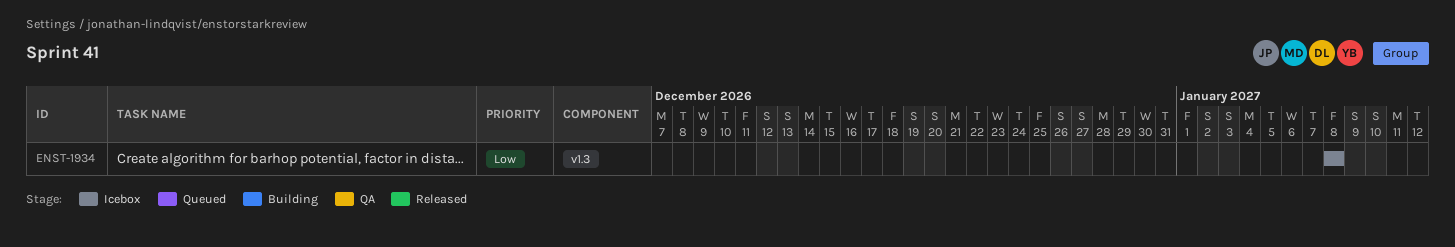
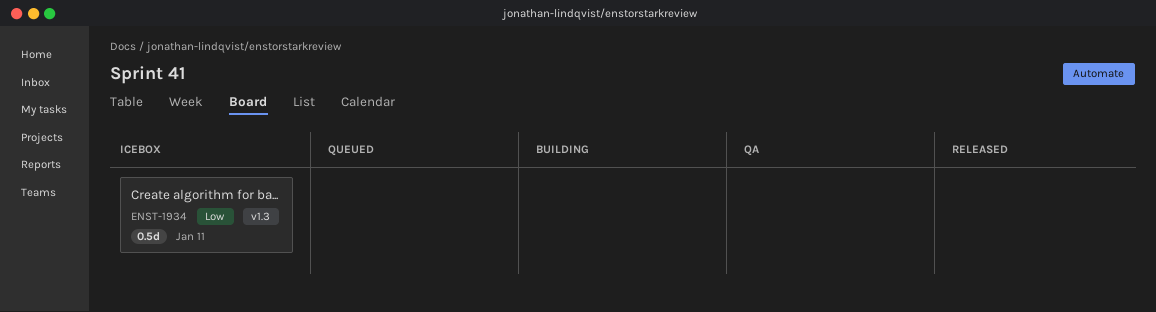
ENST-1934, due: Jan 8 -> Jan 11

